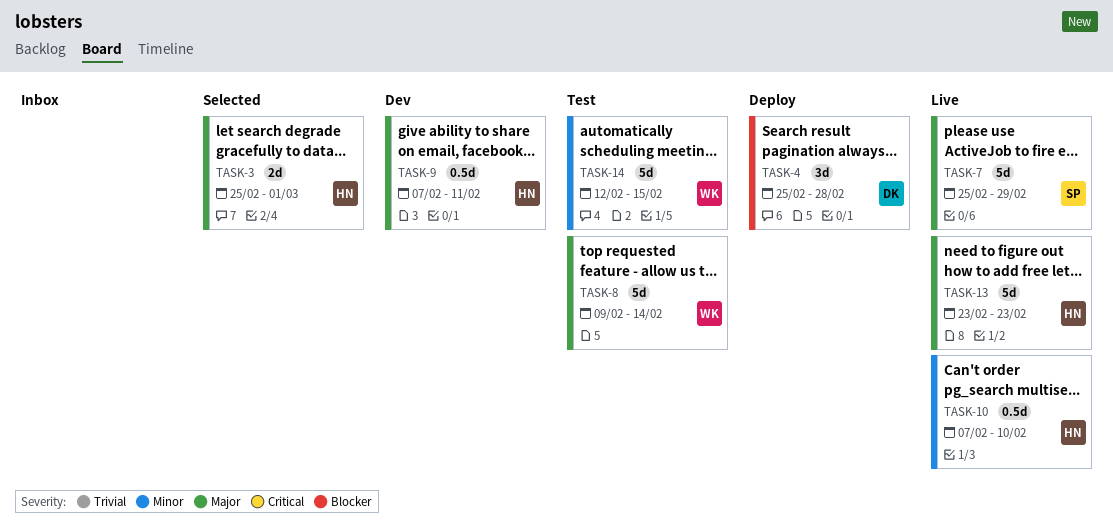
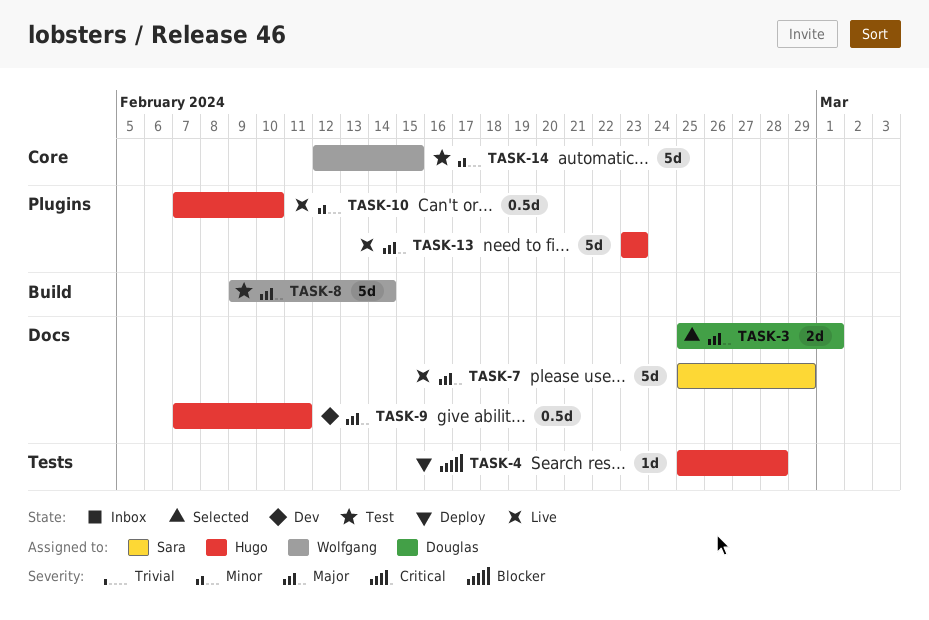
TASK-3, owner: Hugo -> Douglas
TASK-4, owner: Douglas -> Hugo
TASK-4, estimate: 3d -> 1d

